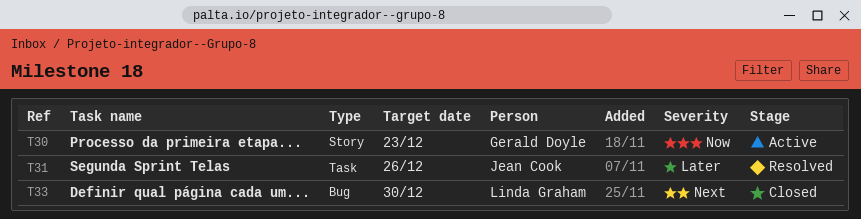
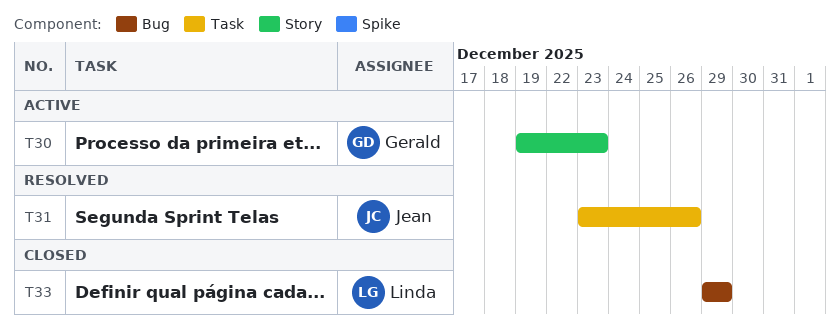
T33, due: Dec 30 -> Dec 29

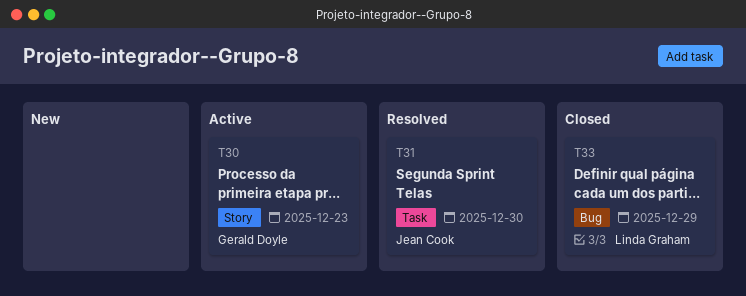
T31, due: Dec 26 -> Dec 30

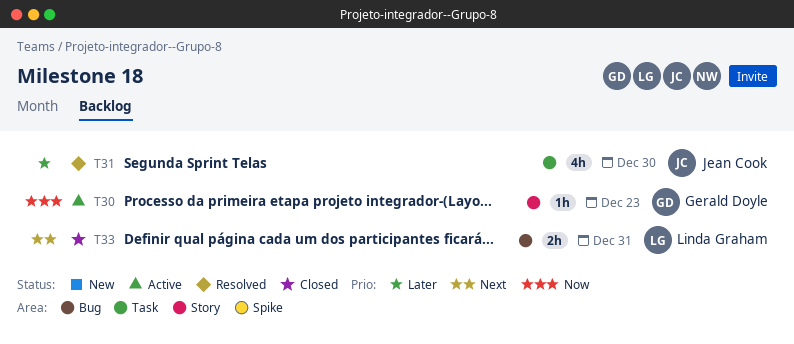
T33, due: Dec 29 -> Dec 31

